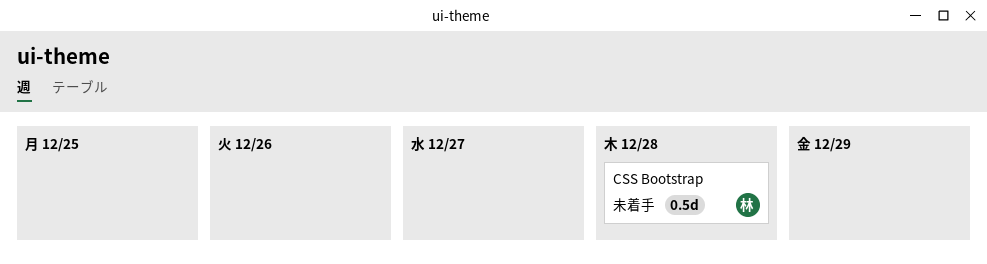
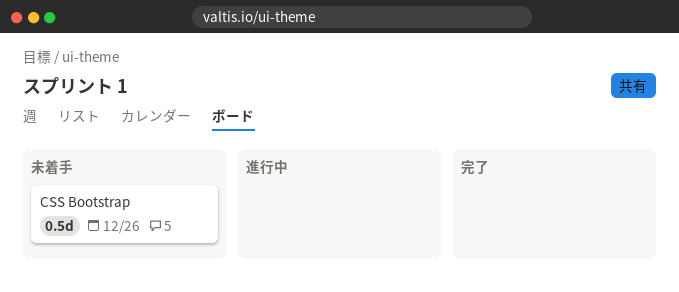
CSS Bootstrap, due: Dec 28 -> Dec 26

